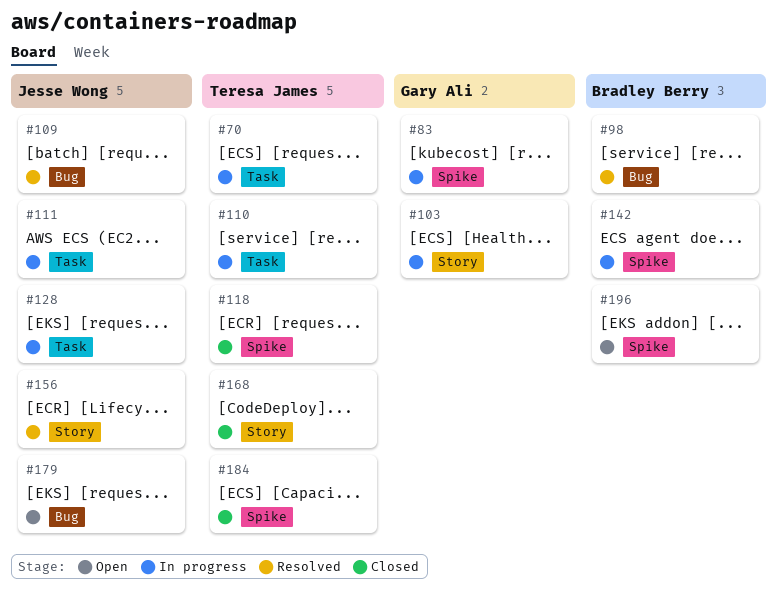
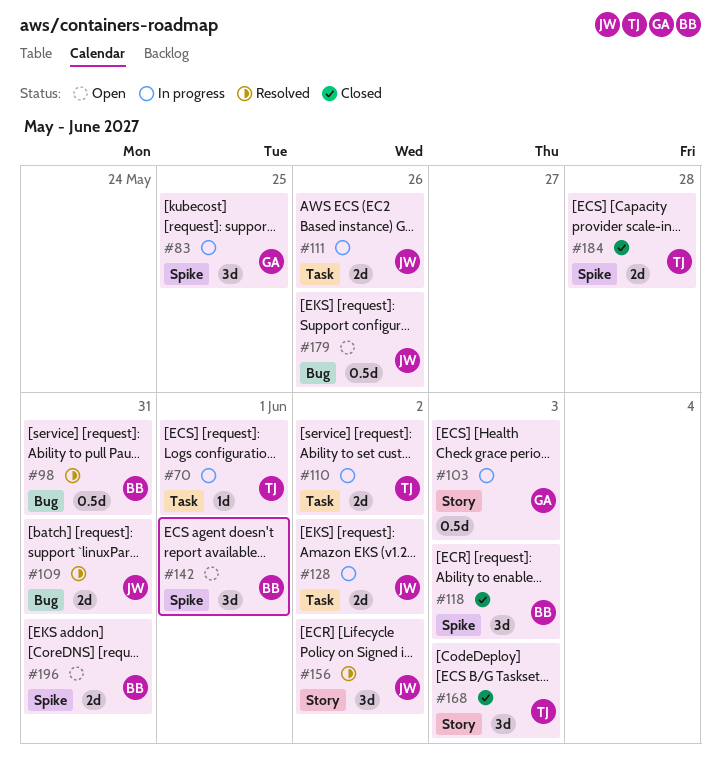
#118, owner: Teresa James -> Bradley Berry
#142, status: In progress -> Open

